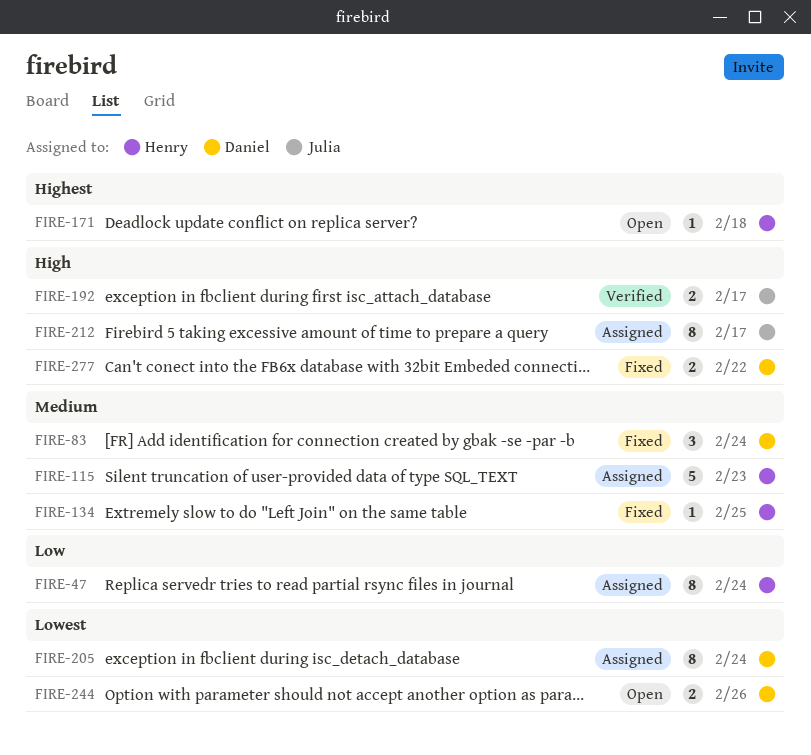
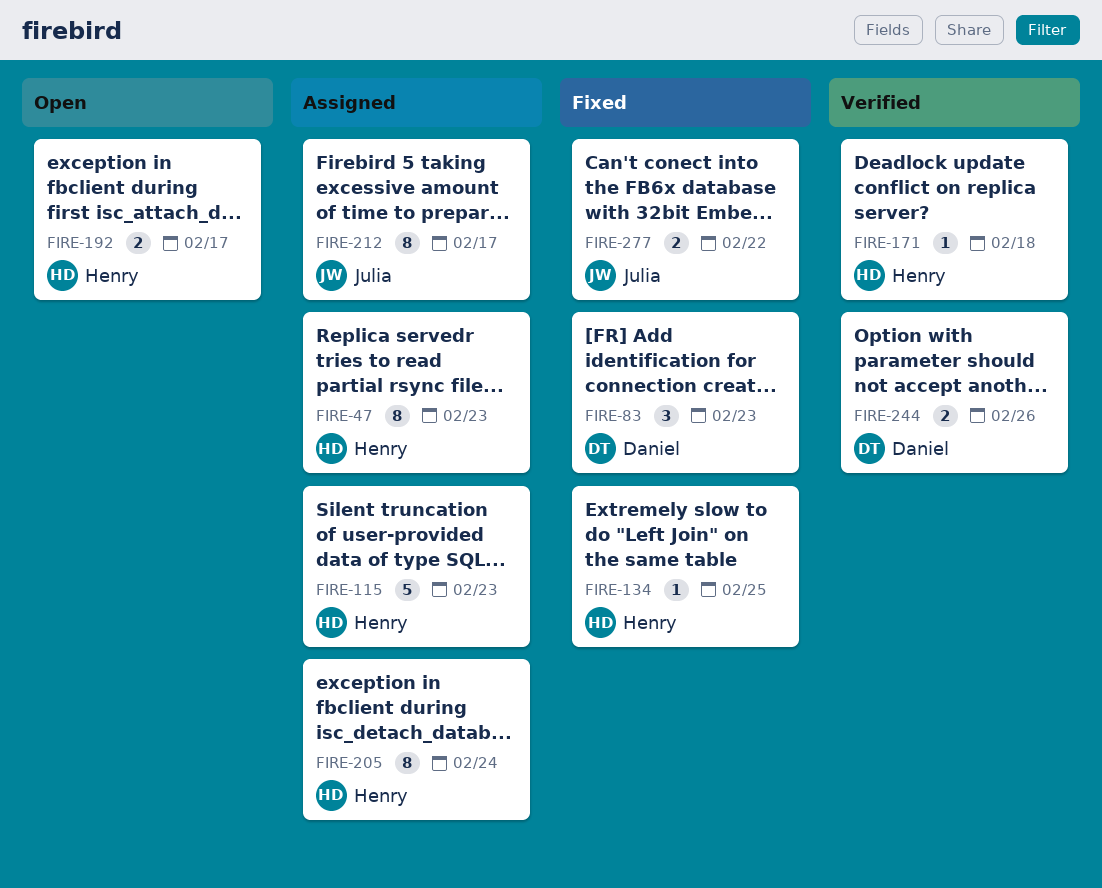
FIRE-47, due: Feb 24 -> Feb 23
FIRE-83, due: Feb 24 -> Feb 23
FIRE-171, status: Open -> Verified
FIRE-192, status: Verified -> Open
FIRE-192, owner: Julia -> Henry
FIRE-205, owner: Daniel -> Henry
FIRE-244, status: Open -> Verified
FIRE-277, owner: Daniel -> Julia

